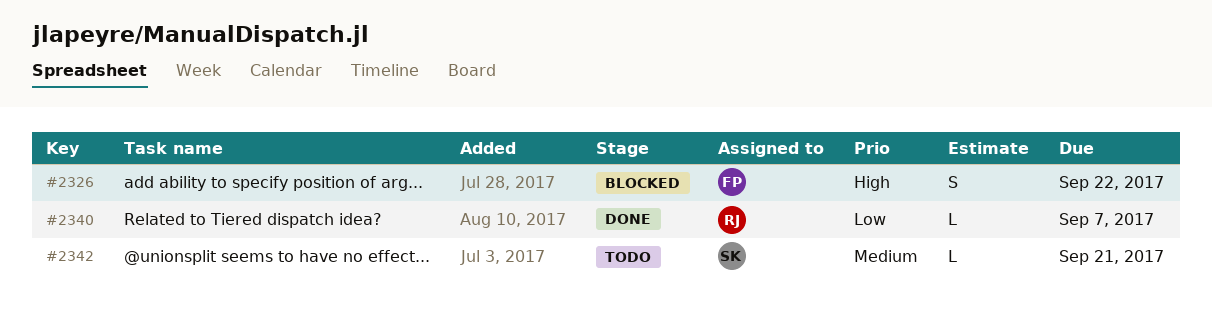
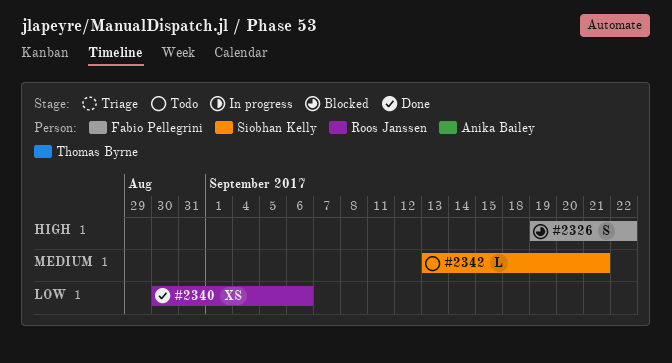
#2340, estimate: L -> XS
#2340, due: Sep 7 -> Sep 6

